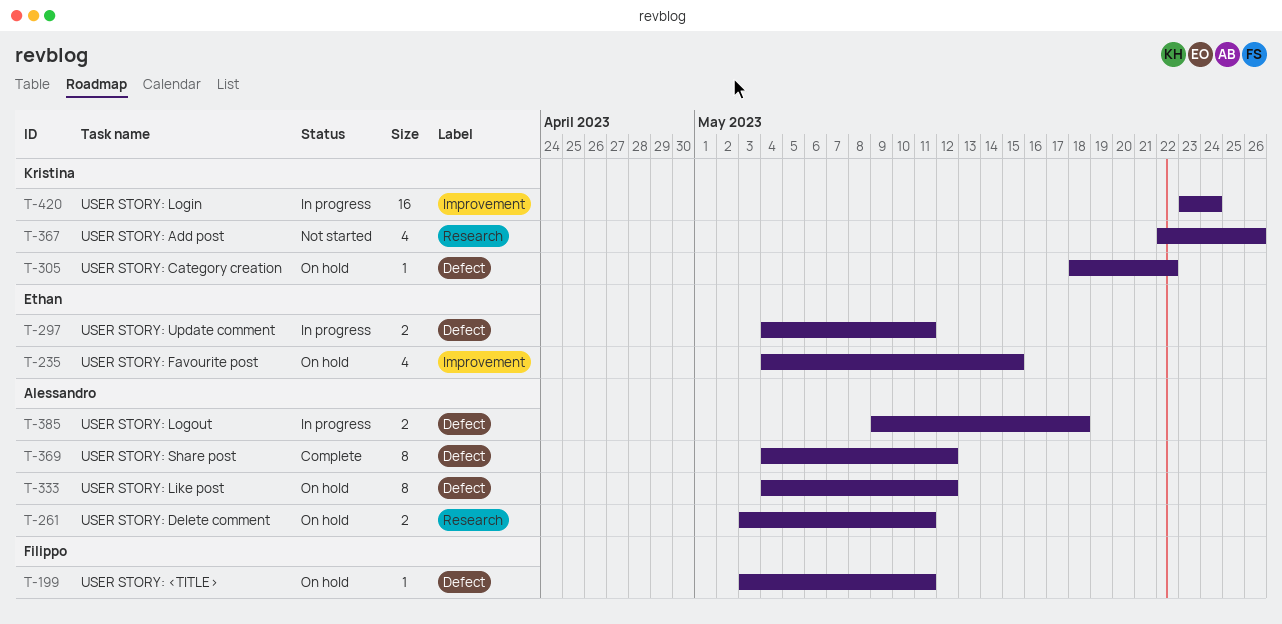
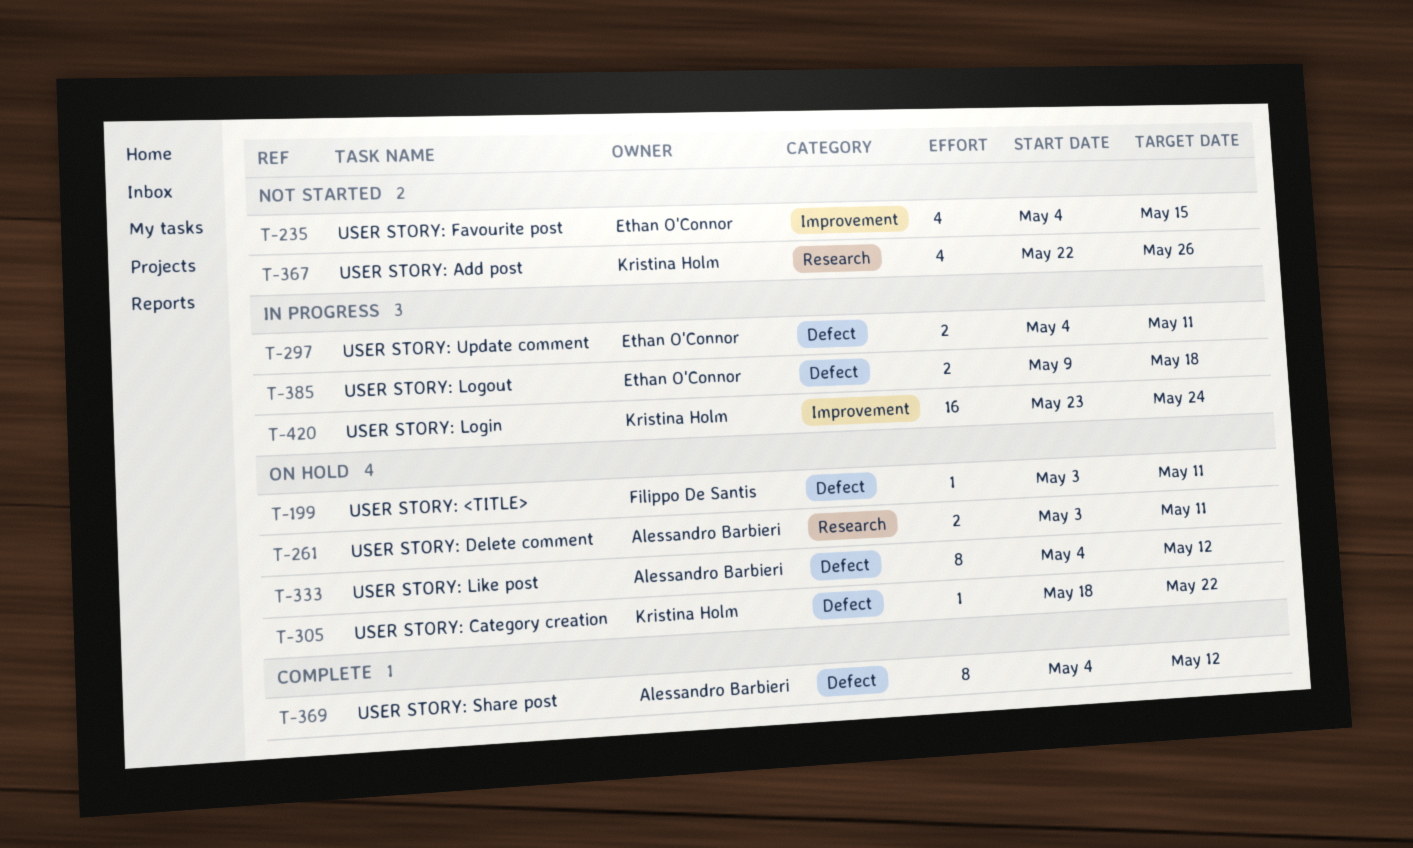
T-235, status: On hold -> Not started
T-385, owner: Alessandro Barbieri -> Ethan O'Connor

